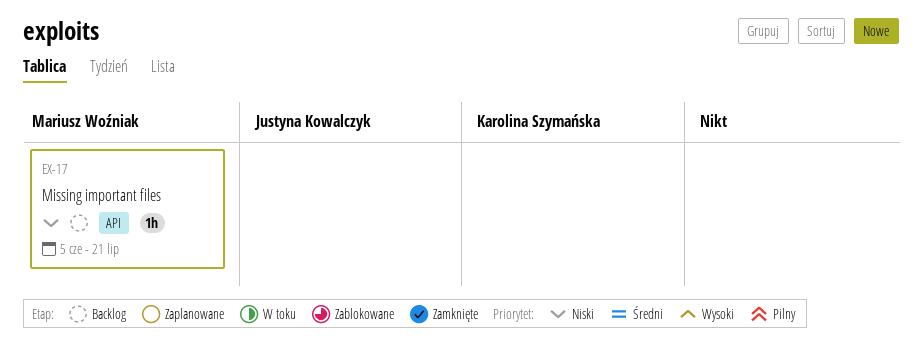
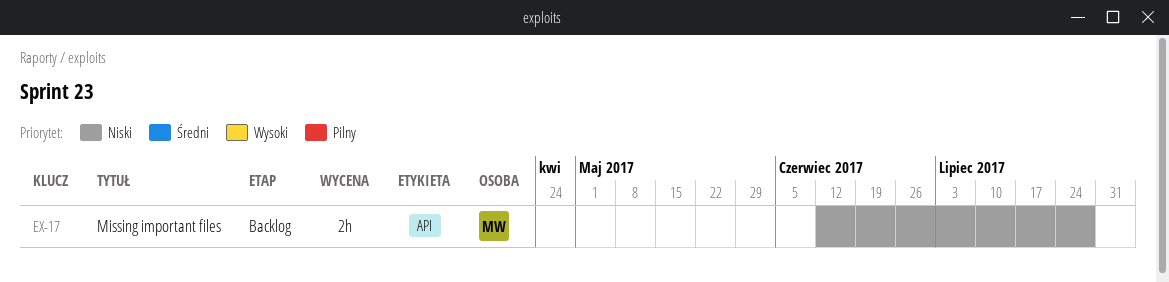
EX-17, estimate: 1h -> 2h
EX-17, start: Jun 5 -> Jun 12
EX-17, due: Jul 21 -> Jul 28

